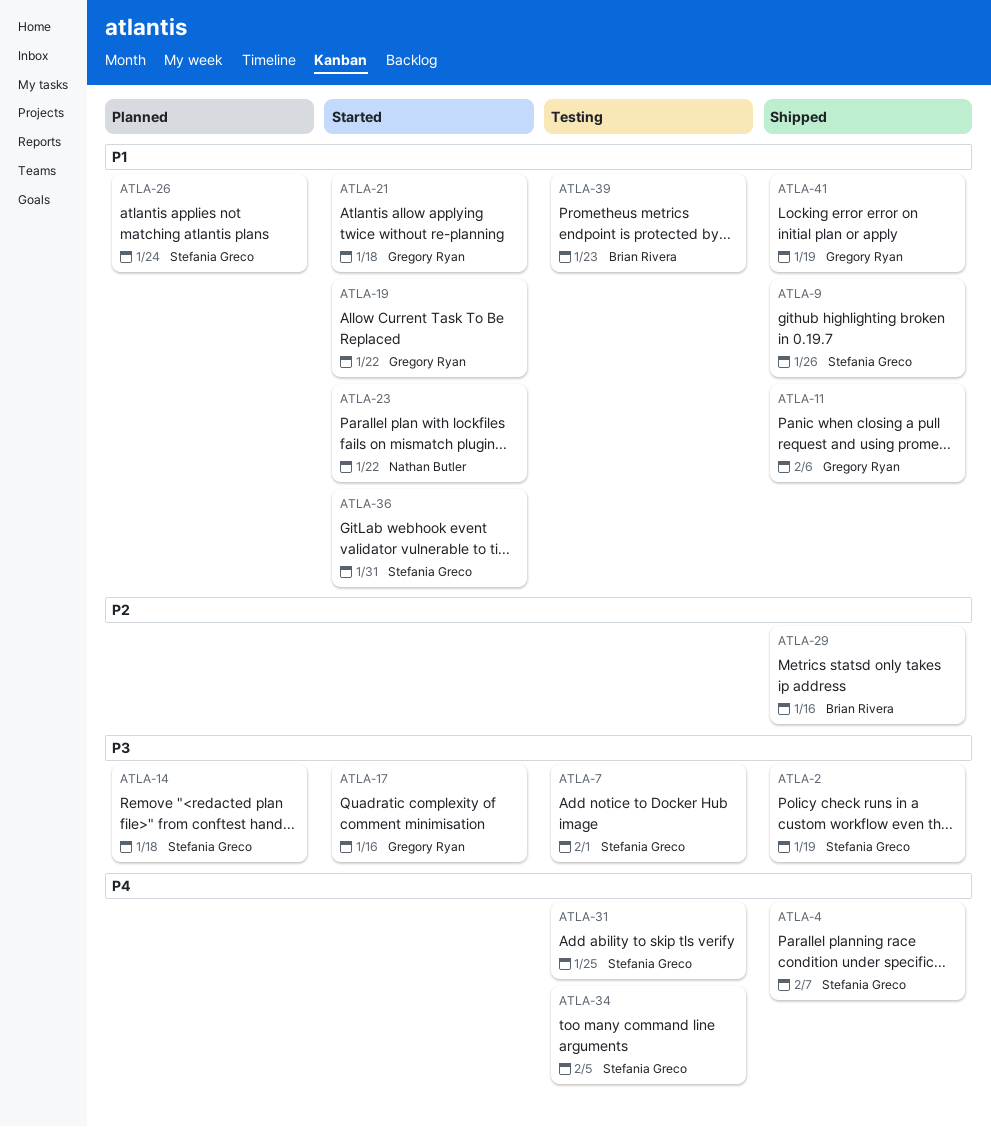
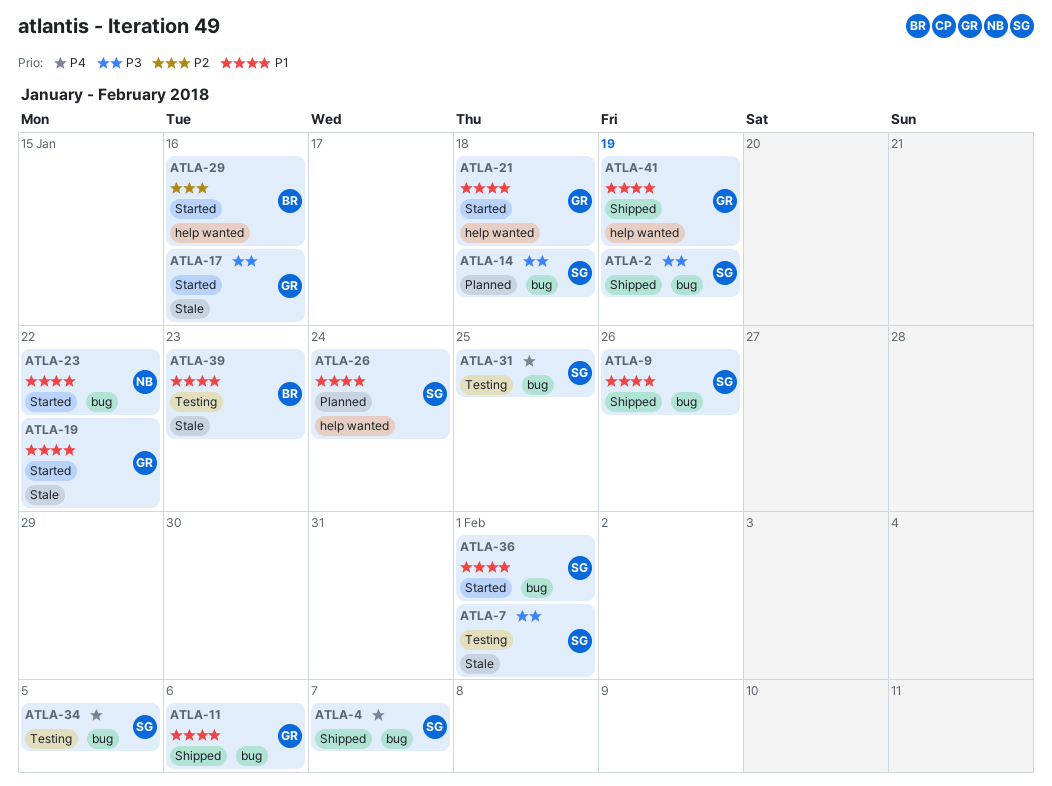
ATLA-29, status: Shipped -> Started
ATLA-36, due: Jan 31 -> Feb 1

